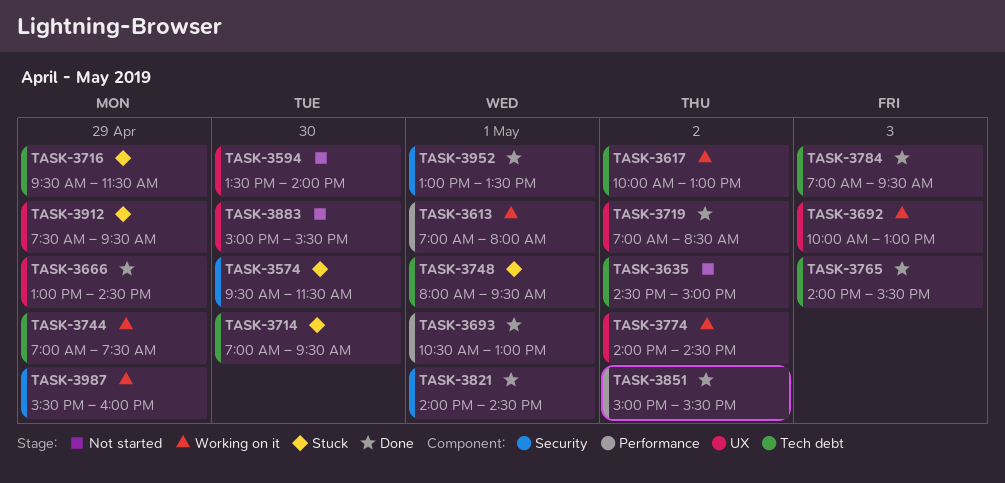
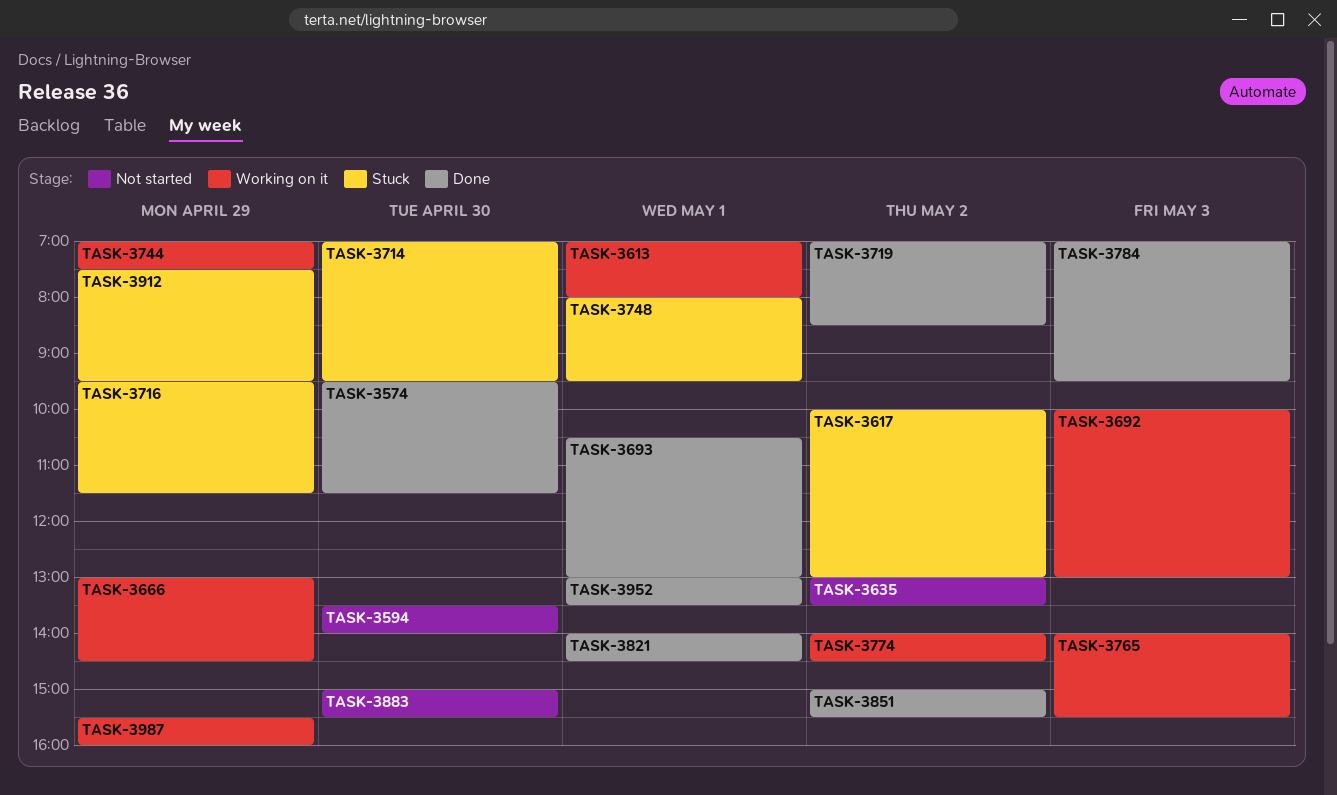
TASK-3574, status: Stuck -> Done
TASK-3617, status: Working on it -> Stuck
TASK-3635, begins: 14:30 -> 13:00
TASK-3635, ends: 15:00 -> 13:30
TASK-3666, status: Done -> Working on it
TASK-3765, status: Done -> Working on it

